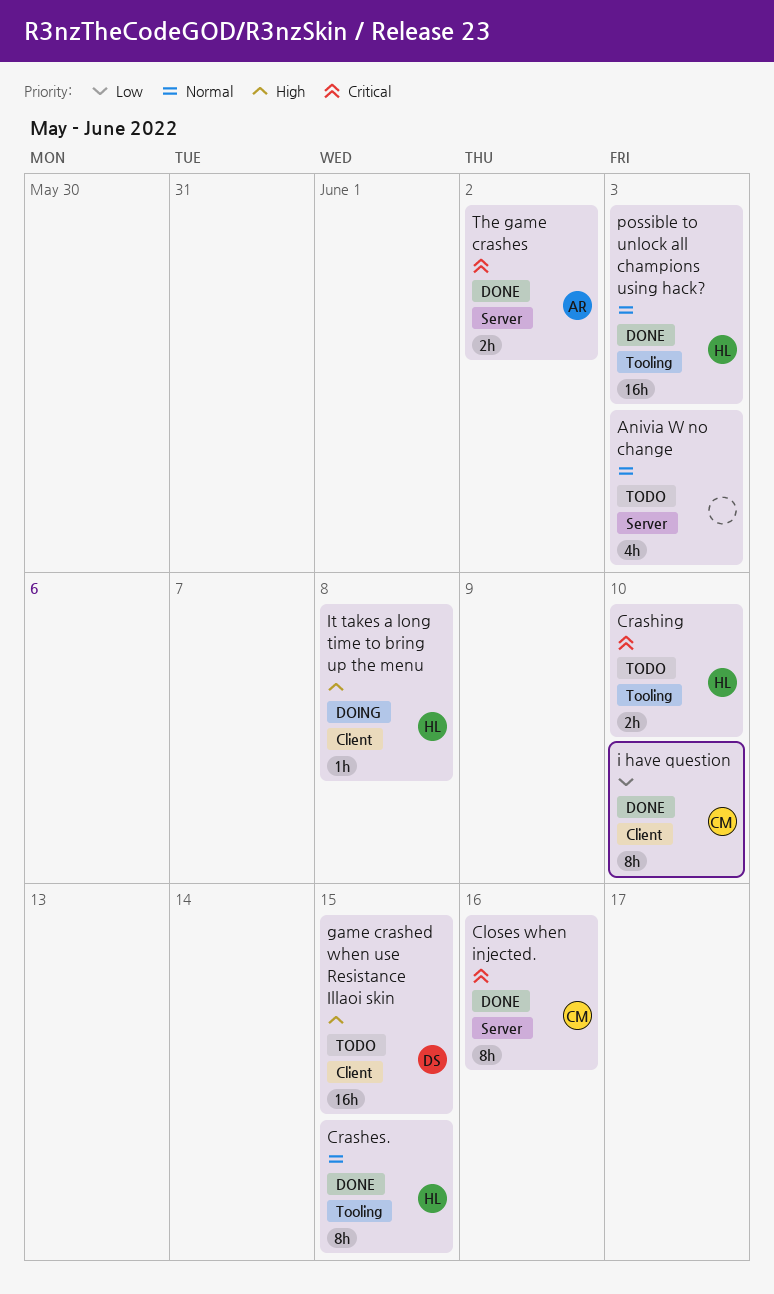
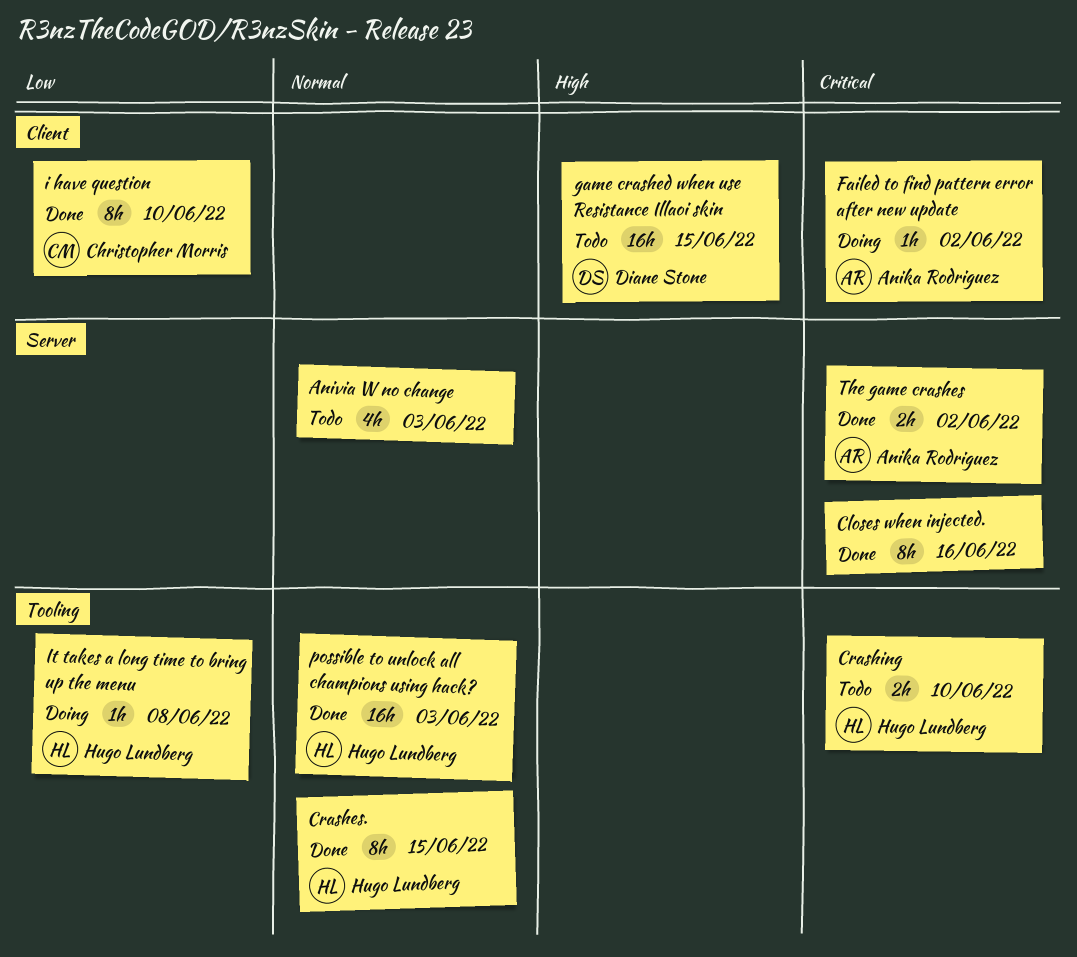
Closes when injected., owner: Christopher Morris -> none
Failed to find pattern error after new update: none -> present
It takes a long time to bring up the menu, priority: High -> Low
It takes a long time to bring up the menu, label: Client -> Tooling

